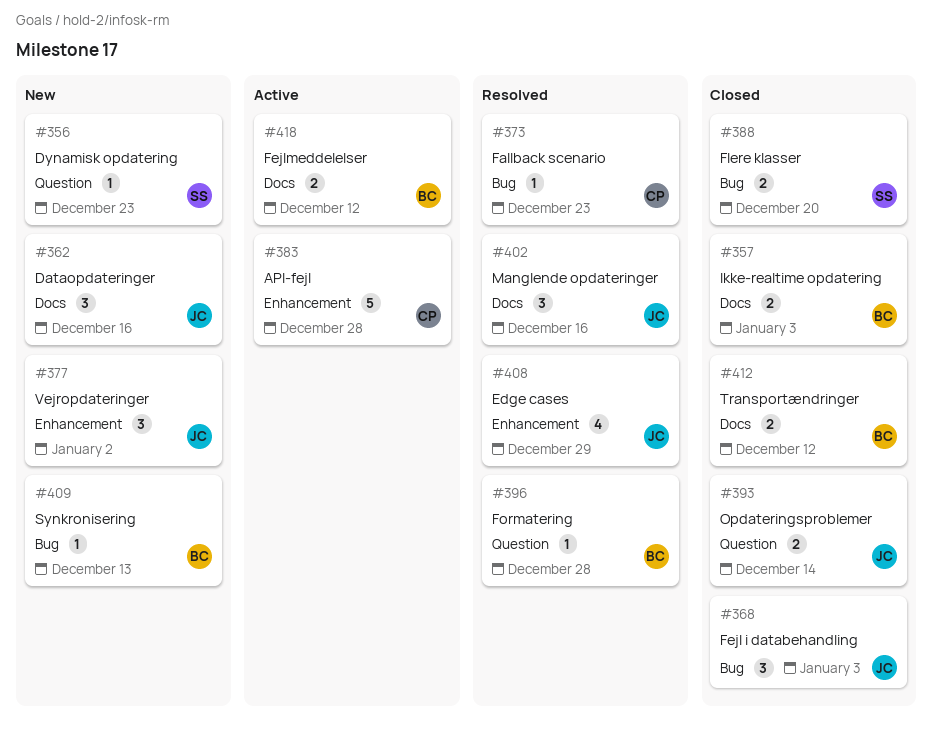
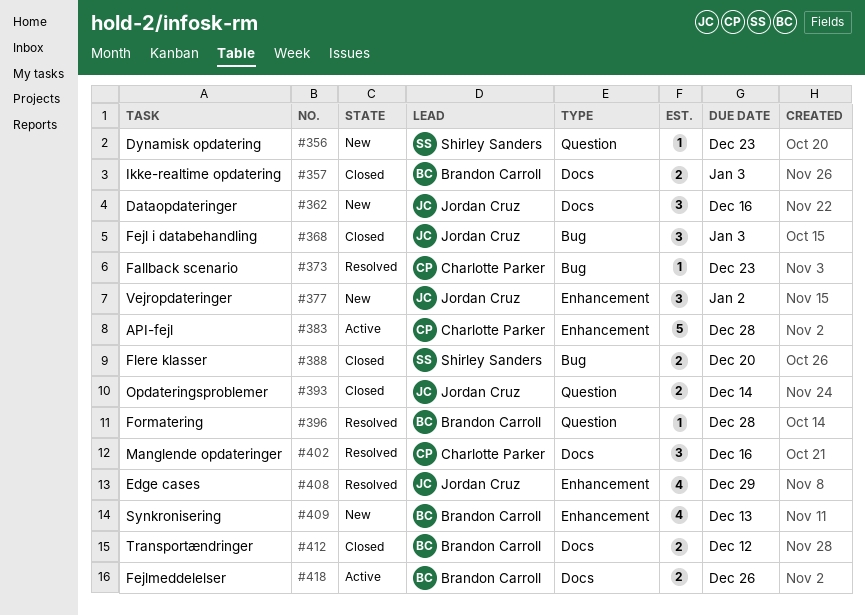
#402, owner: Jordan Cruz -> Charlotte Parker
#409, label: Bug -> Enhancement
#409, estimate: 1 -> 4
#418, due: Dec 12 -> Dec 26

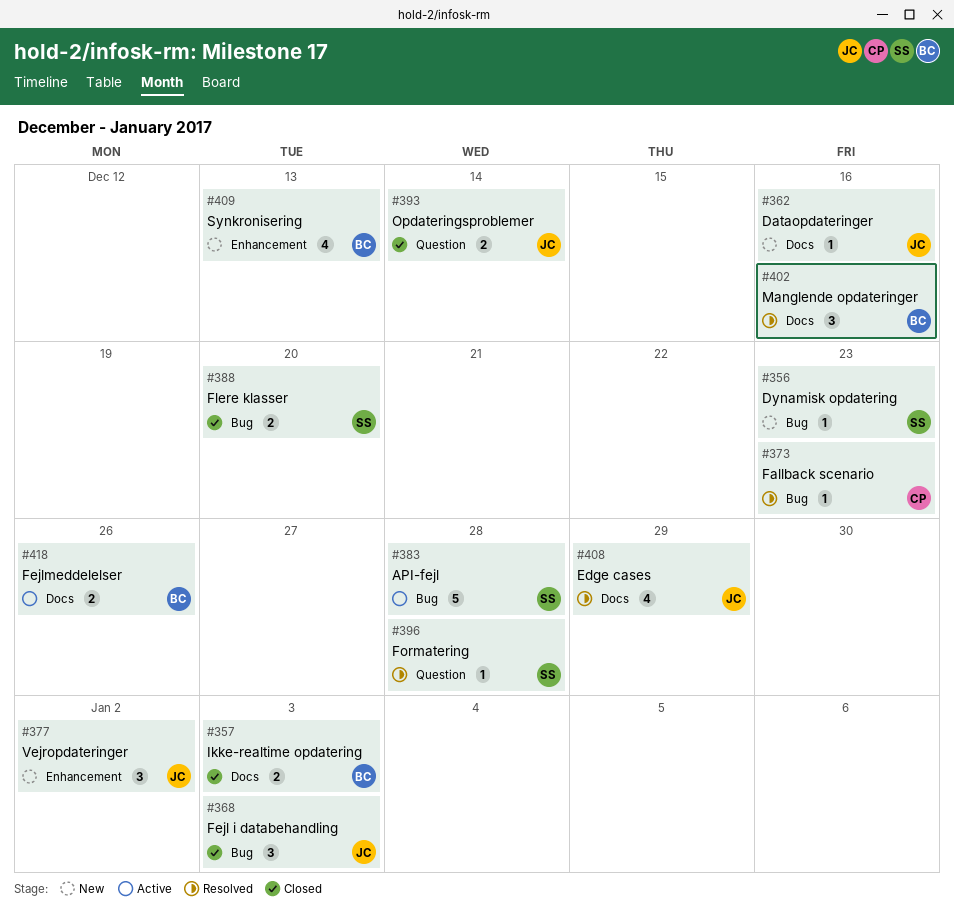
#356, label: Question -> Bug
#362, estimate: 3 -> 1
#383, owner: Charlotte Parker -> Shirley Sanders
#383, label: Enhancement -> Bug
#396, owner: Brandon Carroll -> Shirley Sanders
#402, owner: Charlotte Parker -> Brandon Carroll
#408, label: Enhancement -> Docs
#412: present -> none

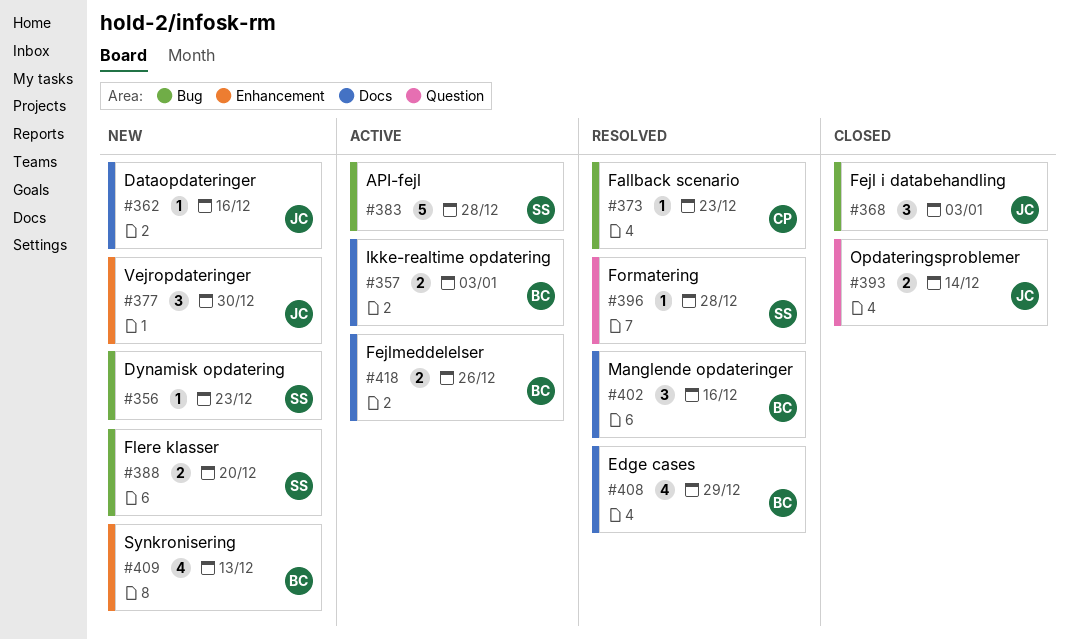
#357, status: Closed -> Active
#377, due: Jan 2 -> Dec 30
#388, status: Closed -> New
#408, owner: JC -> BC

